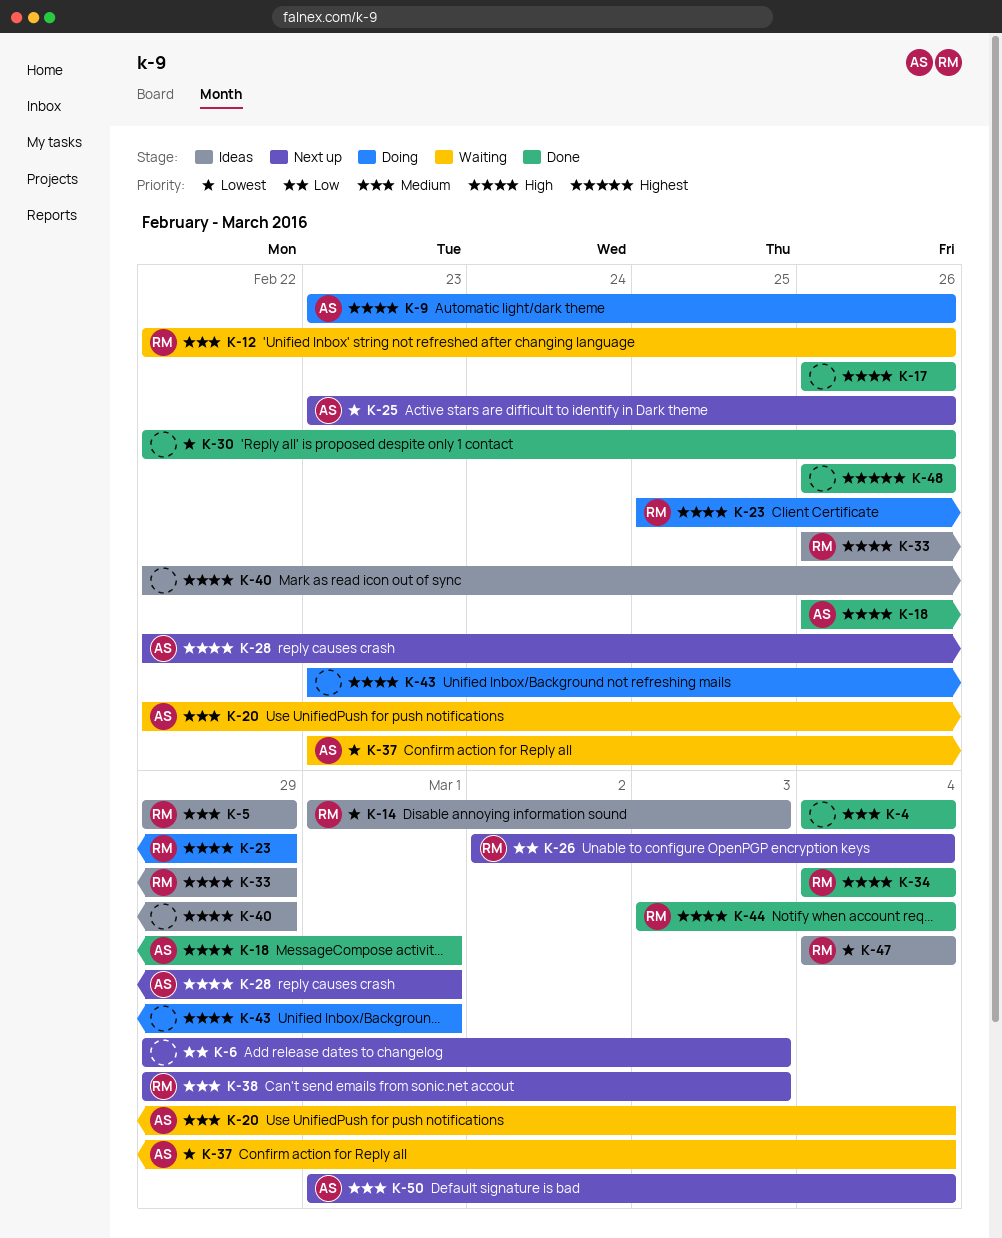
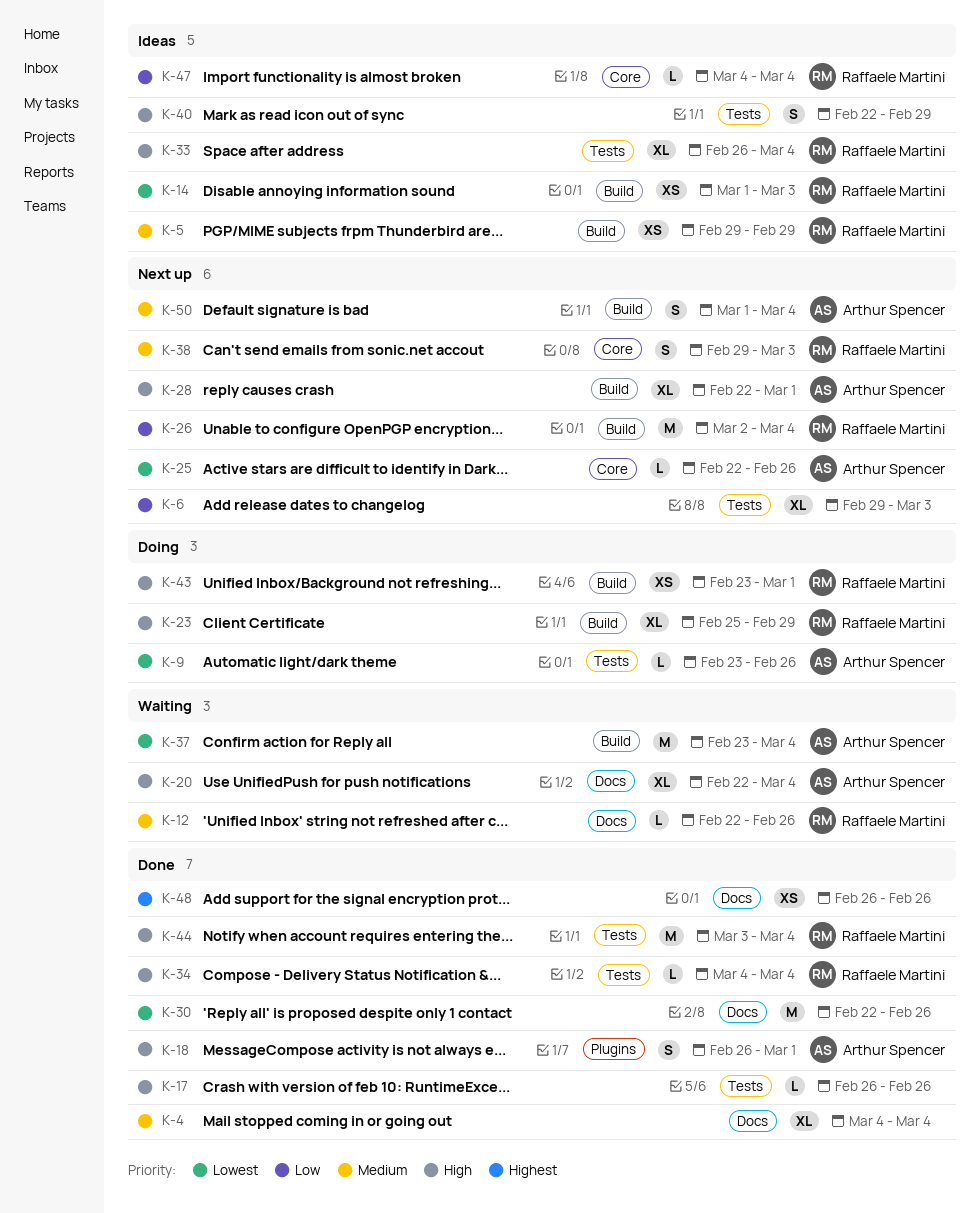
K-9, priority: High -> Lowest
K-20, priority: Medium -> High
K-25, start: Feb 23 -> Feb 22
K-33, due: Feb 29 -> Mar 4
K-43, owner: none -> Raffaele Martini
K-47, priority: Lowest -> Low

